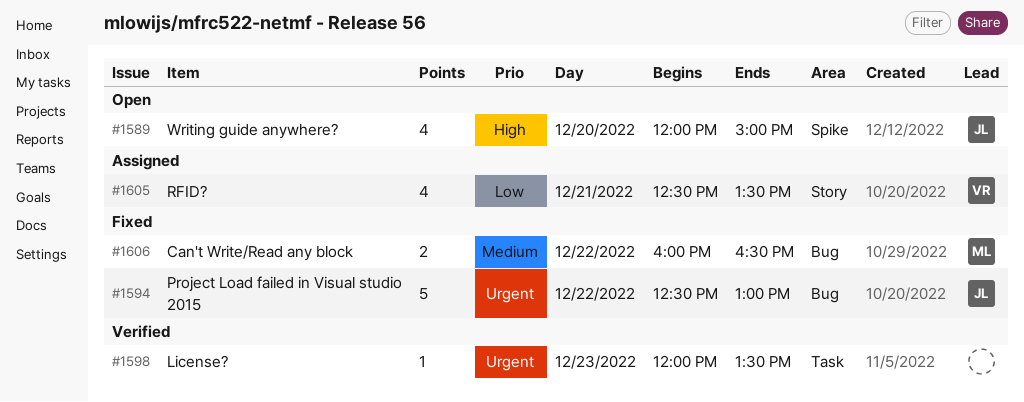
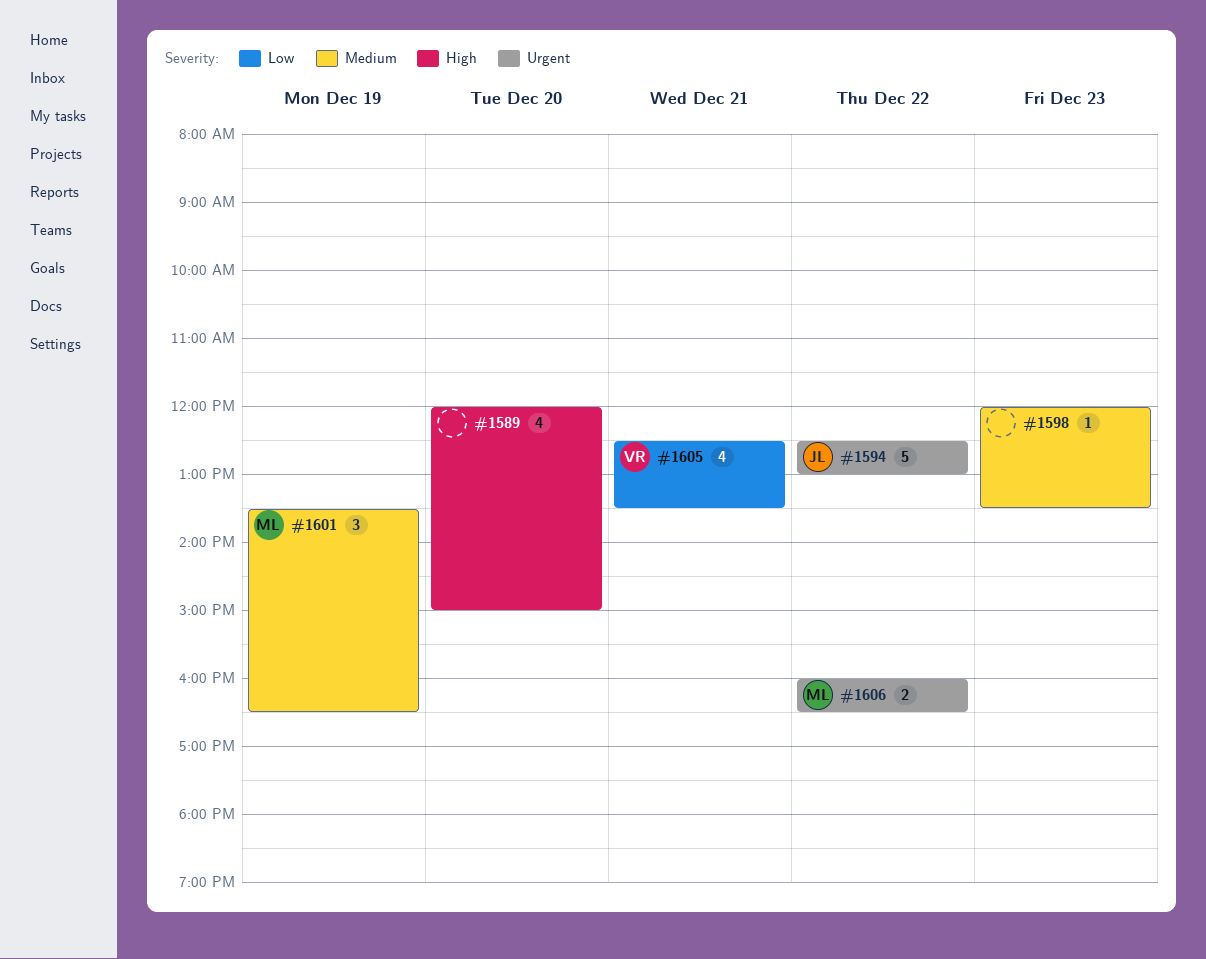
#1589, owner: JL -> none
#1598, priority: Urgent -> Medium
#1601: none -> present
#1606, priority: Medium -> Urgent

